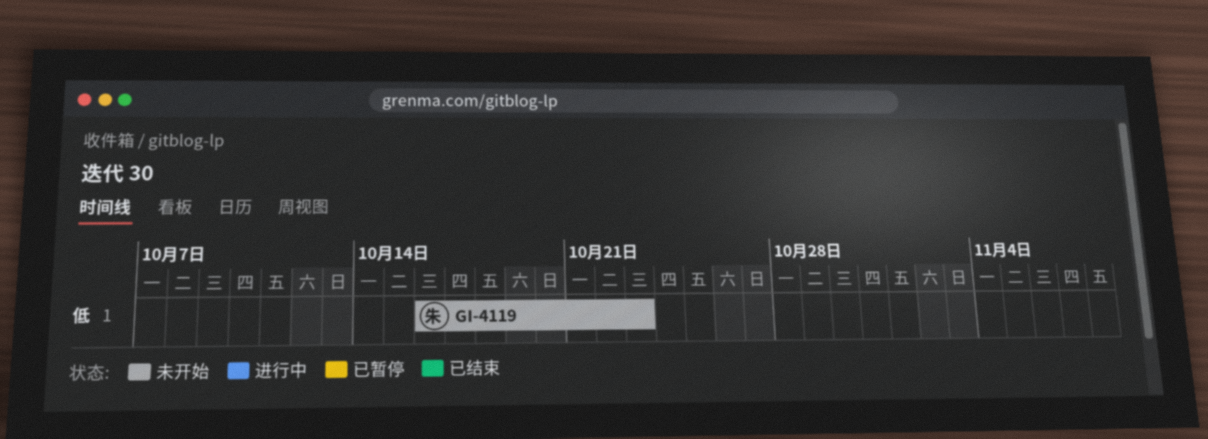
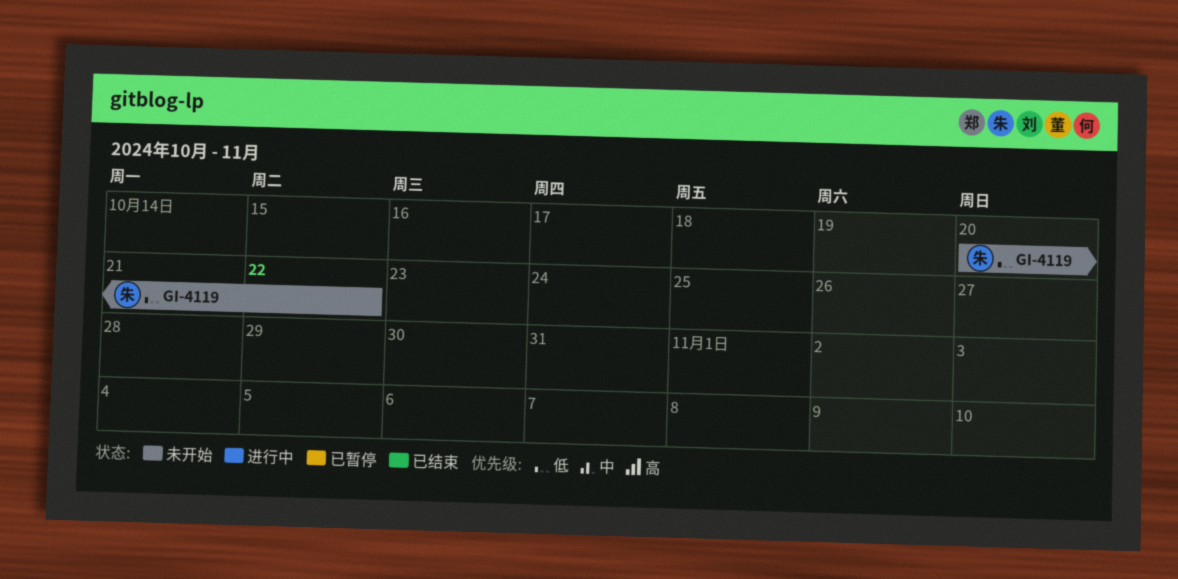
GI-4119, start: Oct 16 -> Oct 20
GI-4119, due: Oct 23 -> Oct 22

